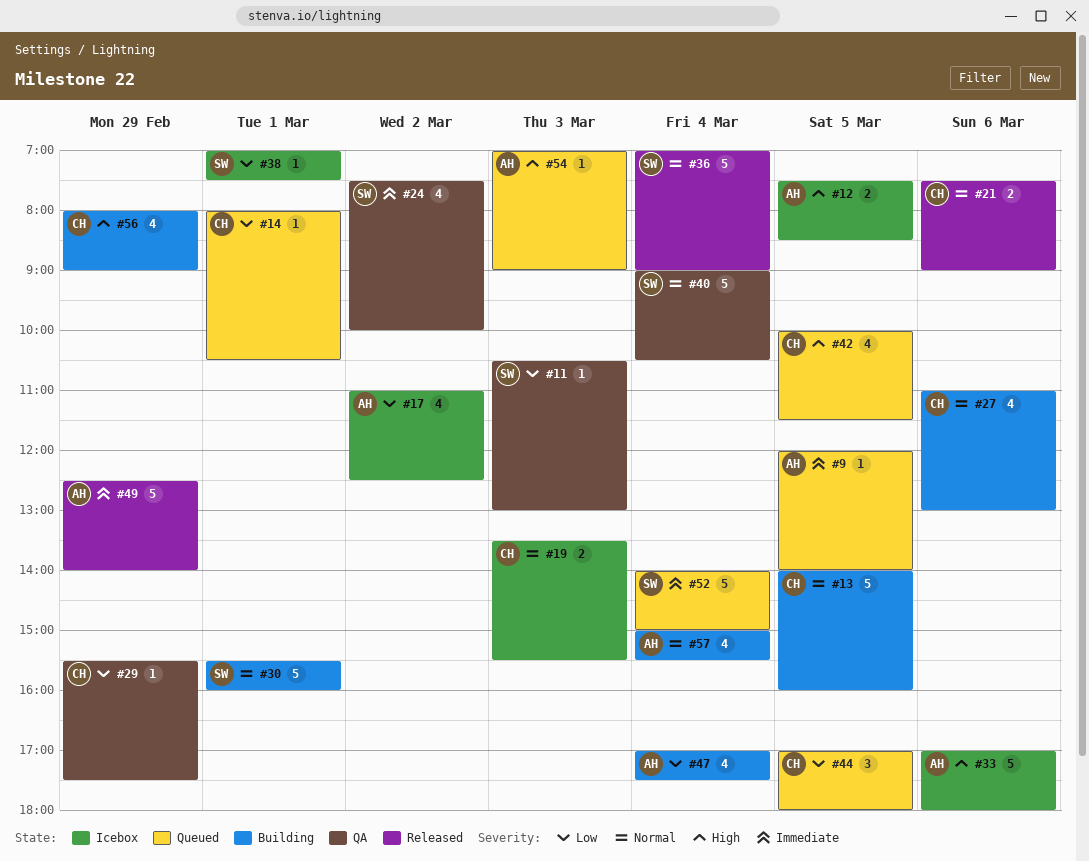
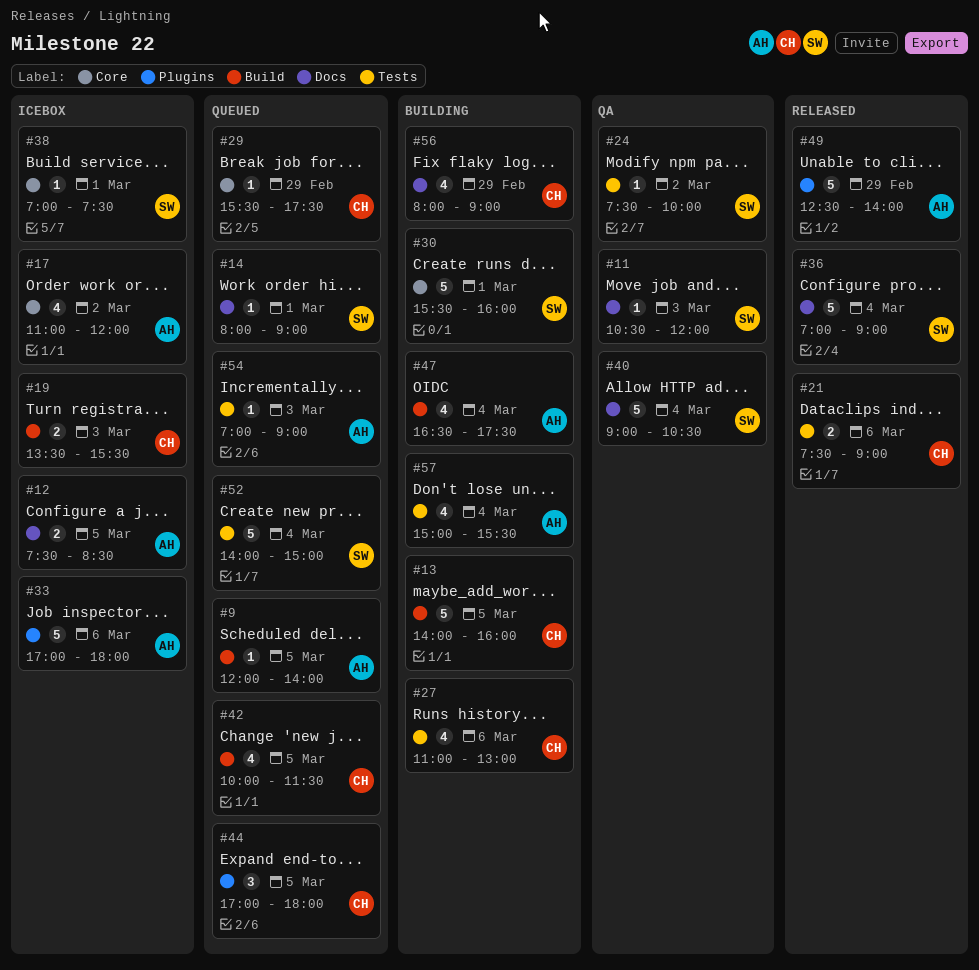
#11, ends: 13:00 -> 12:00
#14, owner: CH -> SW
#14, ends: 10:30 -> 09:00
#17, ends: 12:30 -> 12:00
#24, estimate: 4 -> 1
#29, status: QA -> Queued
#47, begins: 17:00 -> 16:30

